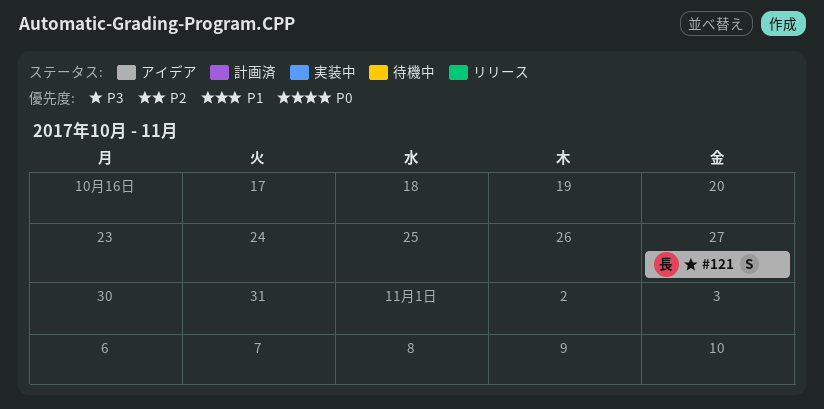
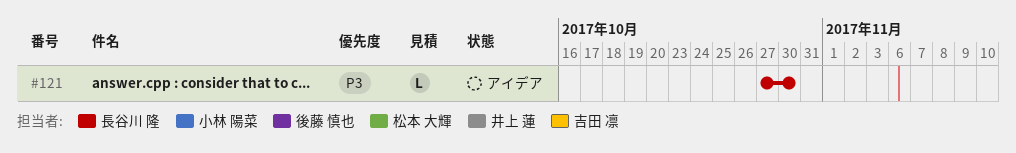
#121, estimate: S -> L
#121, due: Oct 27 -> Oct 30

